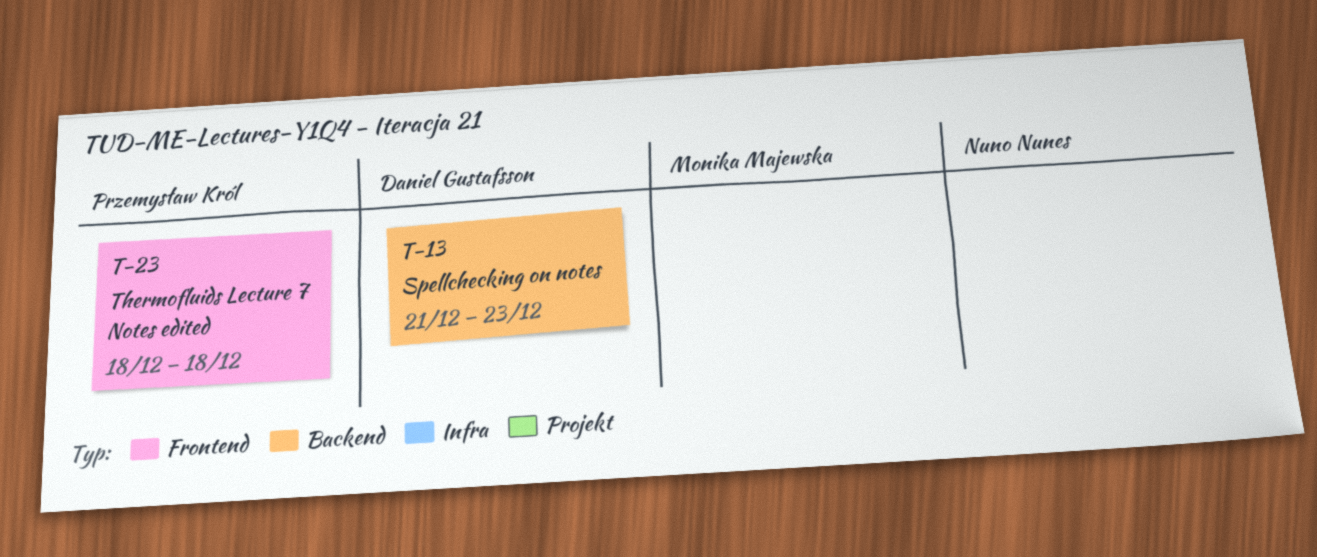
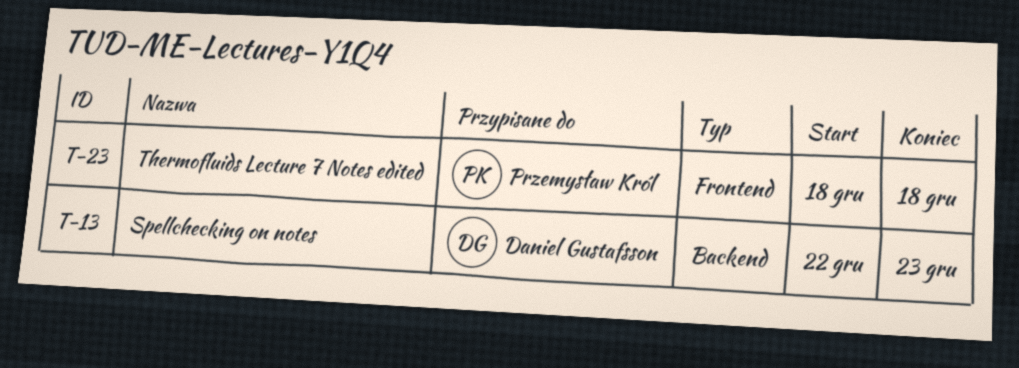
T-13, start: Dec 21 -> Dec 22

